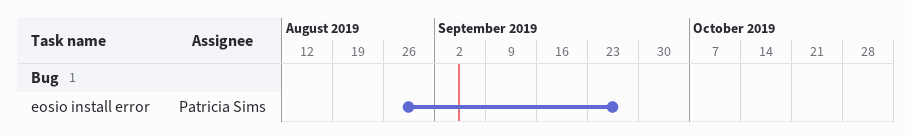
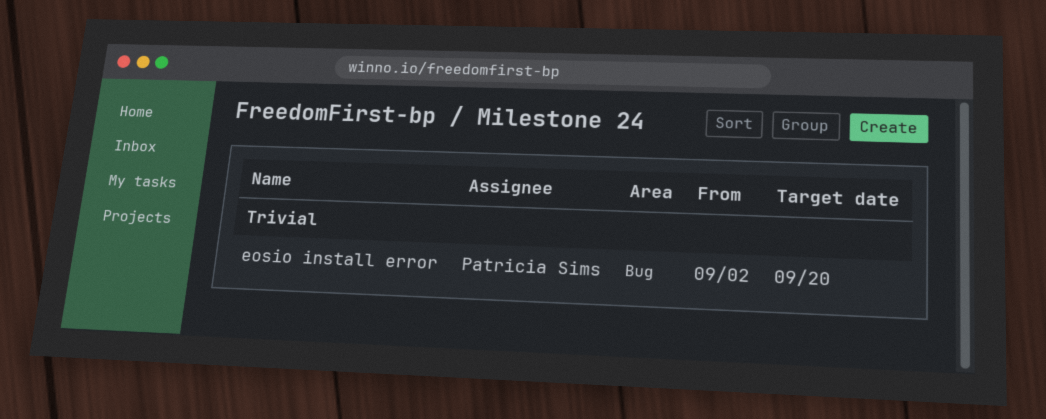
eosio install error, start: Aug 26 -> Sep 2
eosio install error, due: Sep 27 -> Sep 20

